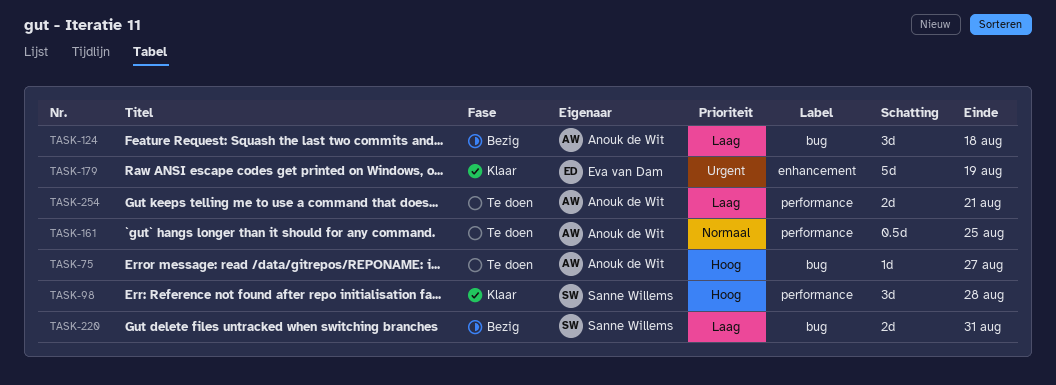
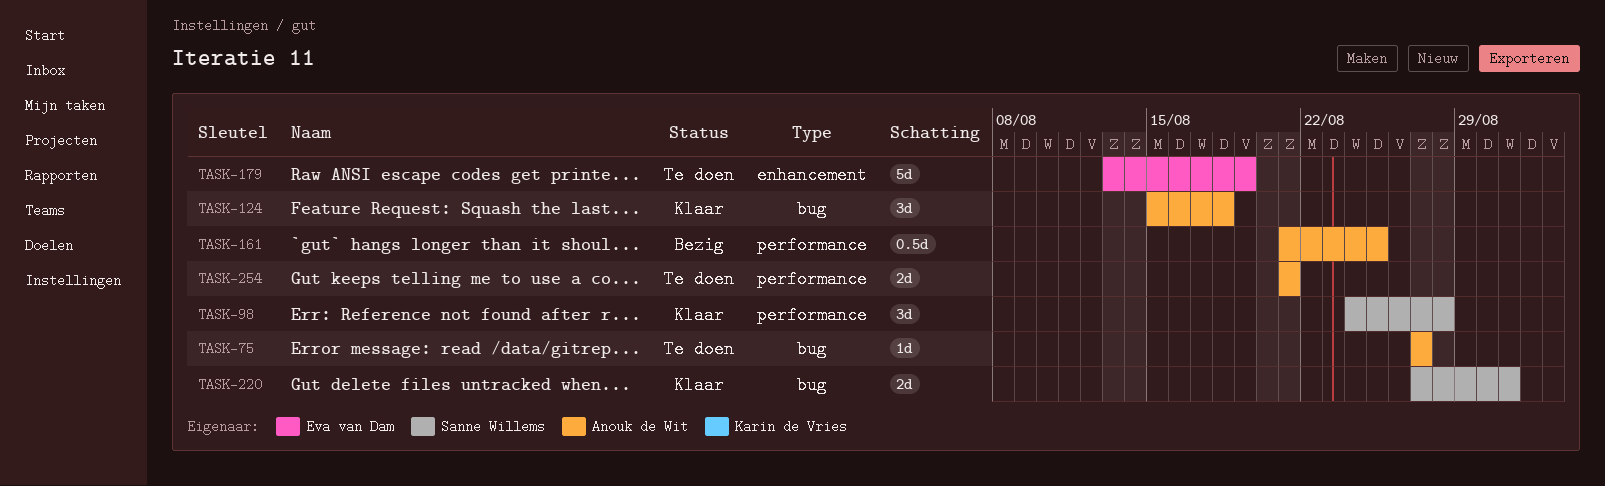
TASK-124, status: Bezig -> Klaar
TASK-161, status: Te doen -> Bezig
TASK-179, status: Klaar -> Te doen
TASK-220, status: Bezig -> Klaar

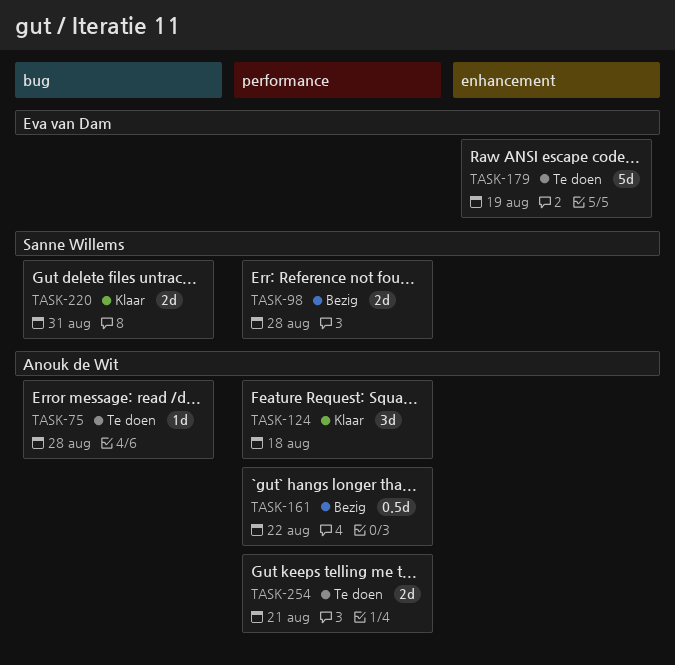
TASK-75, due: Aug 27 -> Aug 28
TASK-98, status: Klaar -> Bezig
TASK-98, estimate: 3d -> 2d
TASK-124, label: bug -> performance
TASK-161, due: Aug 25 -> Aug 22

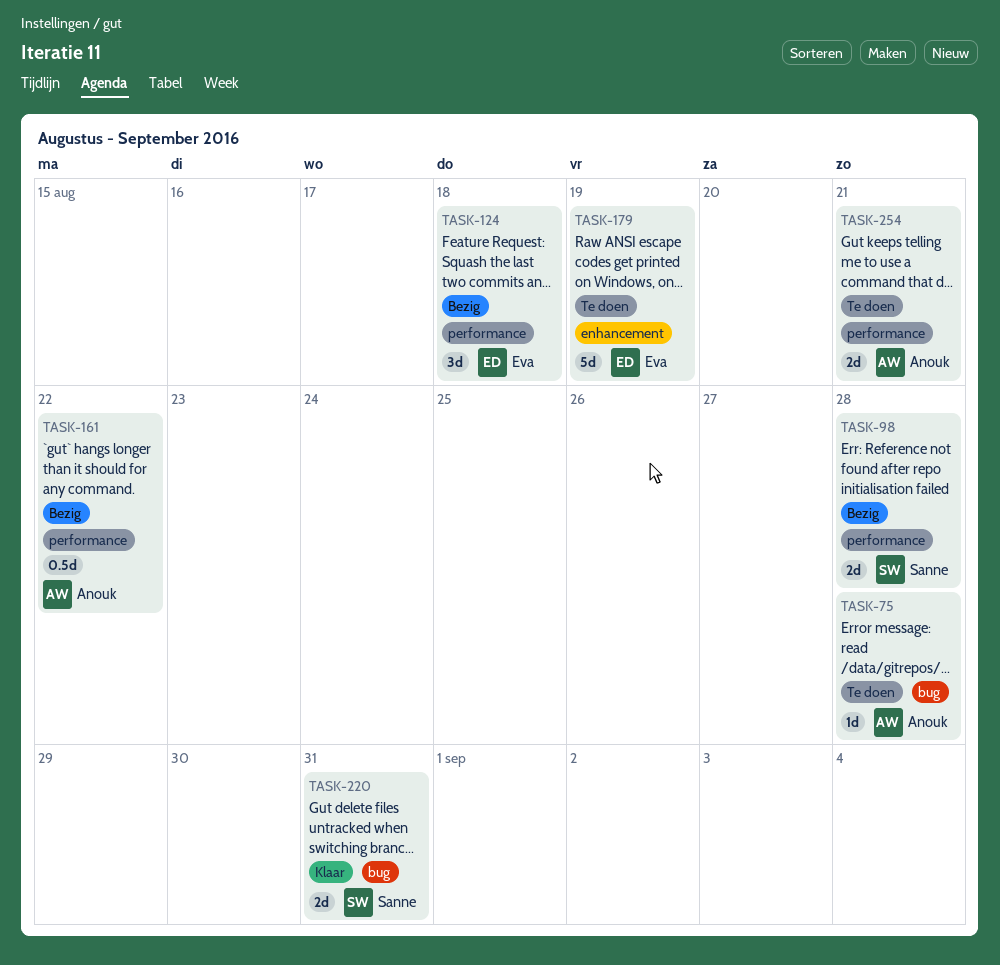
TASK-124, status: Klaar -> Bezig
TASK-124, owner: Anouk de Wit -> Eva van Dam

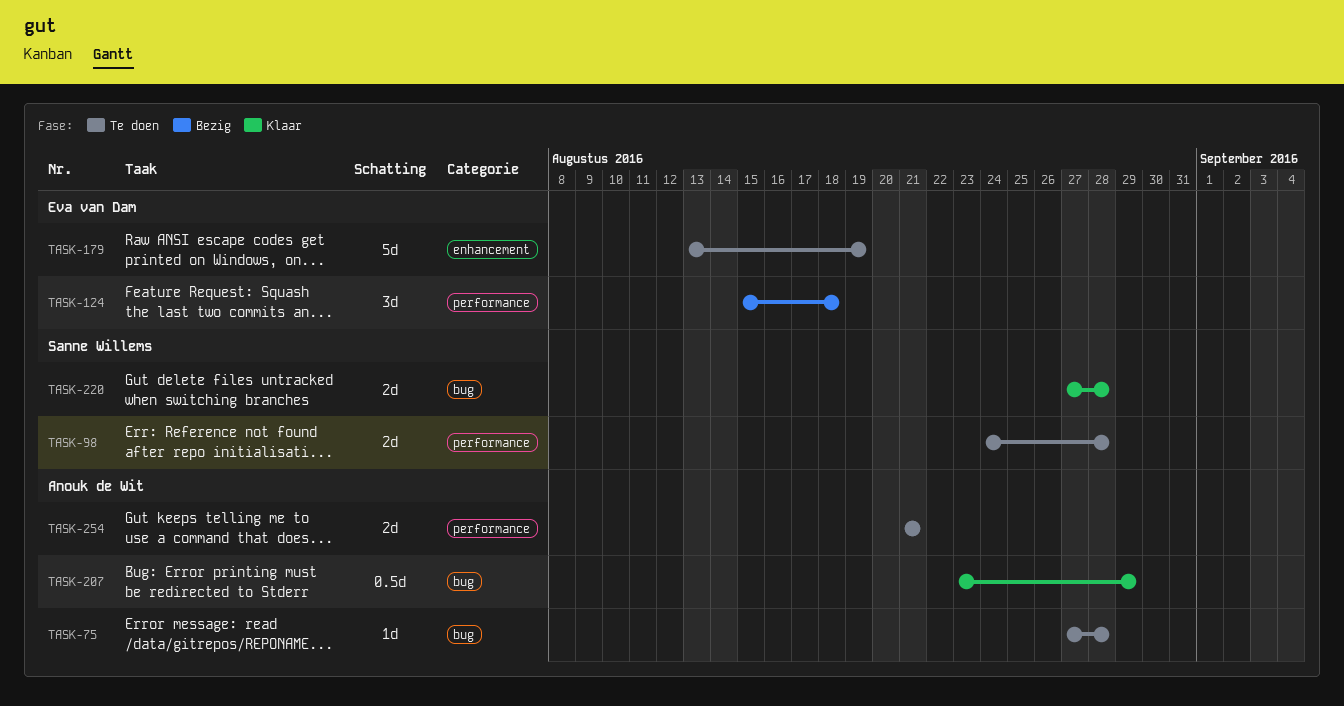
TASK-98, status: Bezig -> Te doen
TASK-161: present -> none
TASK-207: none -> present
TASK-220, due: Aug 31 -> Aug 28

